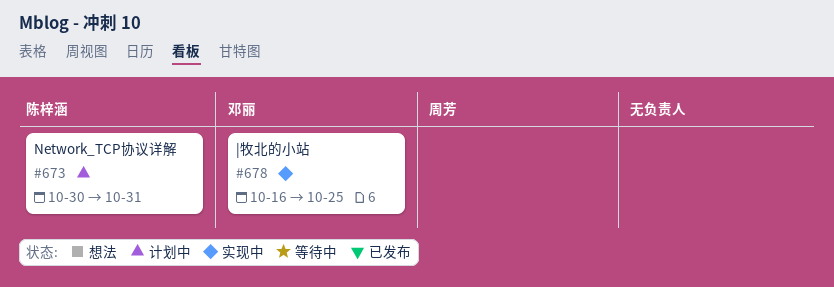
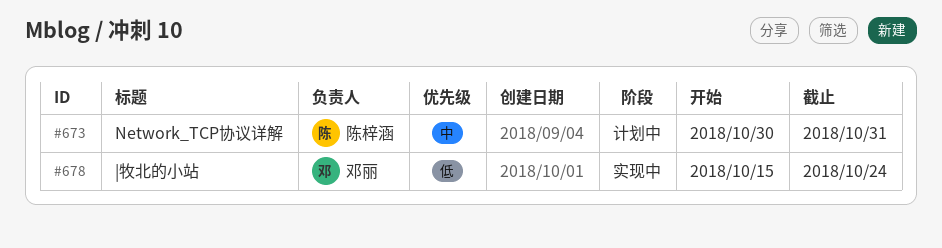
#678, start: Oct 16 -> Oct 15
#678, due: Oct 25 -> Oct 24

